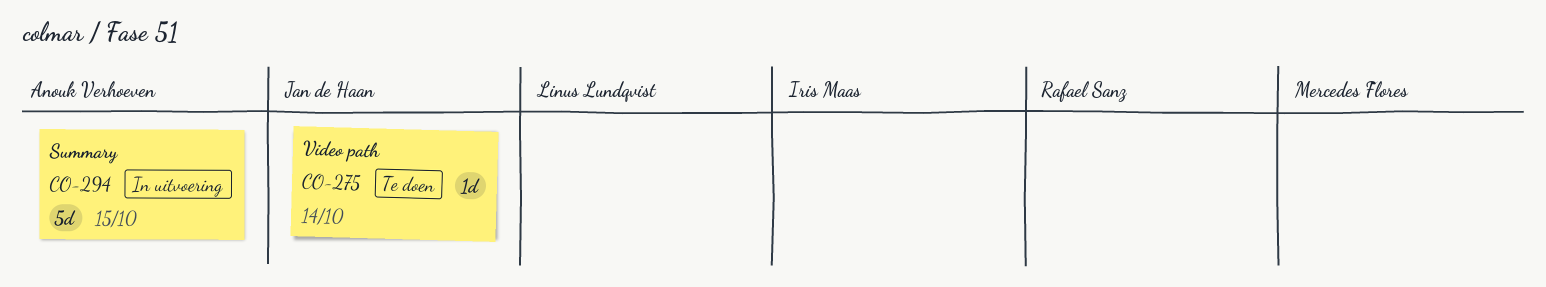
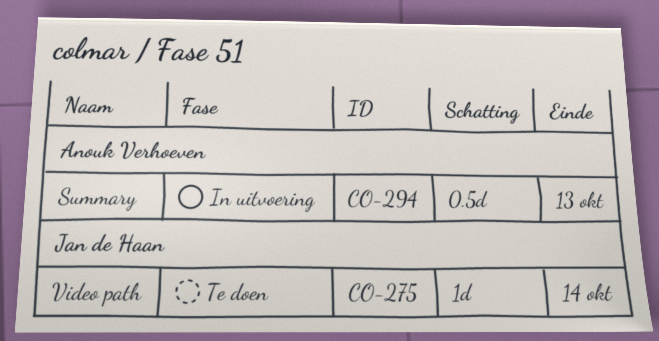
CO-294, estimate: 5d -> 0.5d
CO-294, due: Oct 15 -> Oct 13

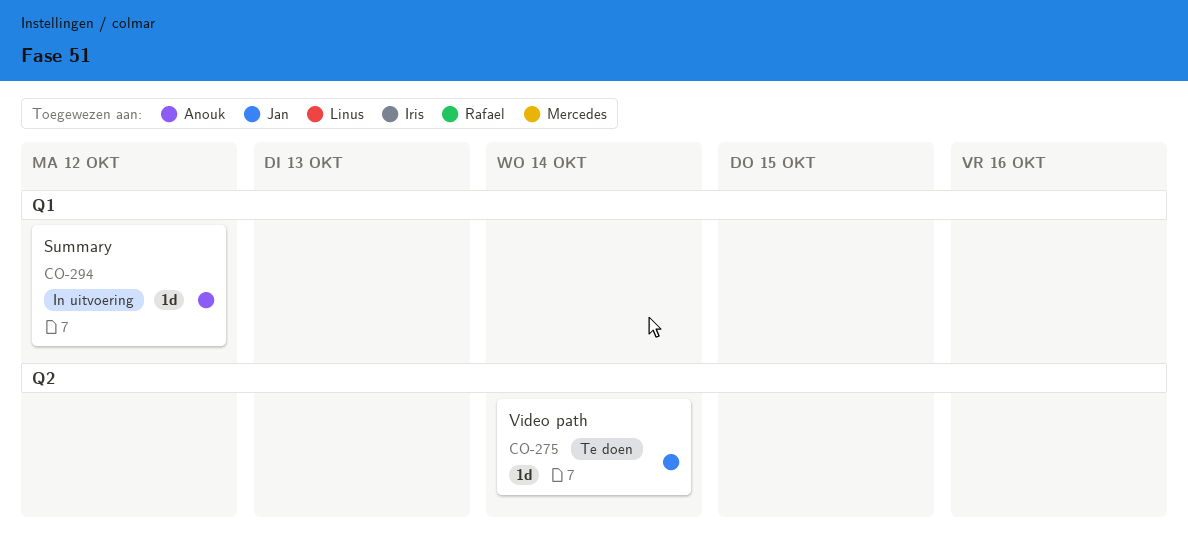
CO-294, estimate: 0.5d -> 1d
CO-294, due: Oct 13 -> Oct 12

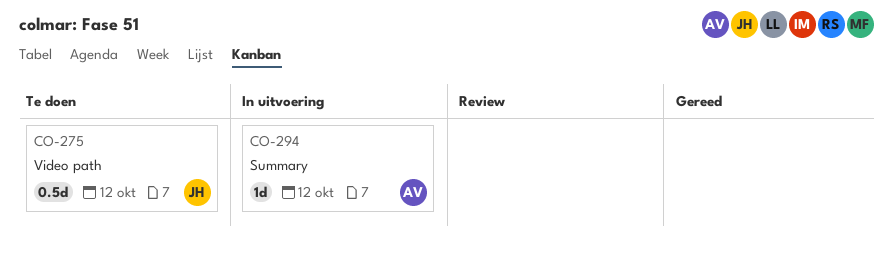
CO-275, estimate: 1d -> 0.5d
CO-275, due: Oct 14 -> Oct 12

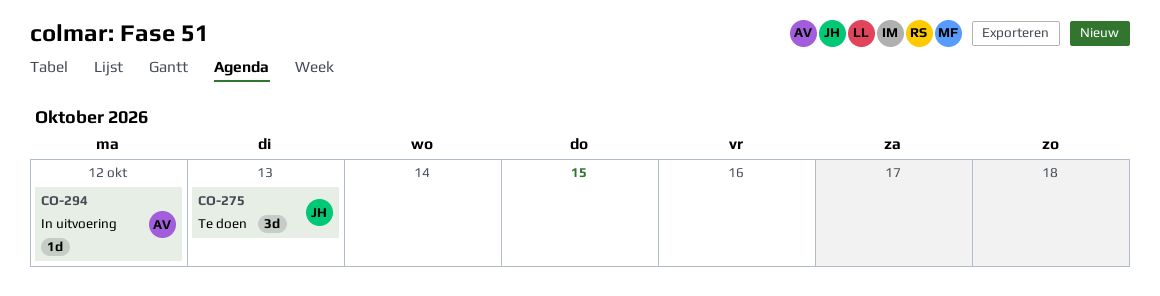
CO-275, estimate: 0.5d -> 3d
CO-275, due: Oct 12 -> Oct 13

